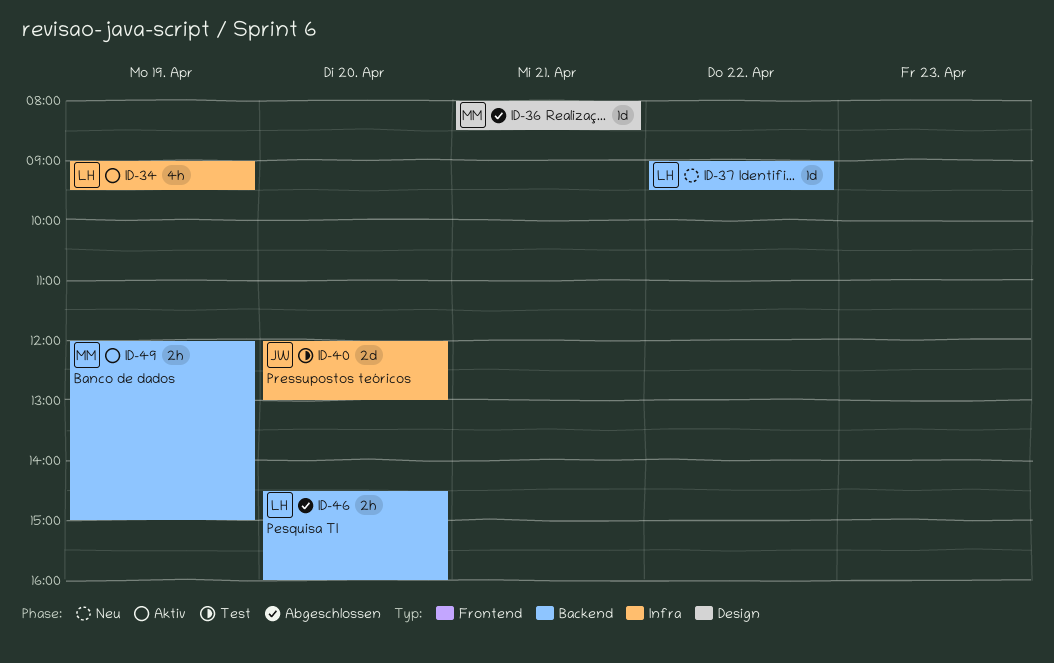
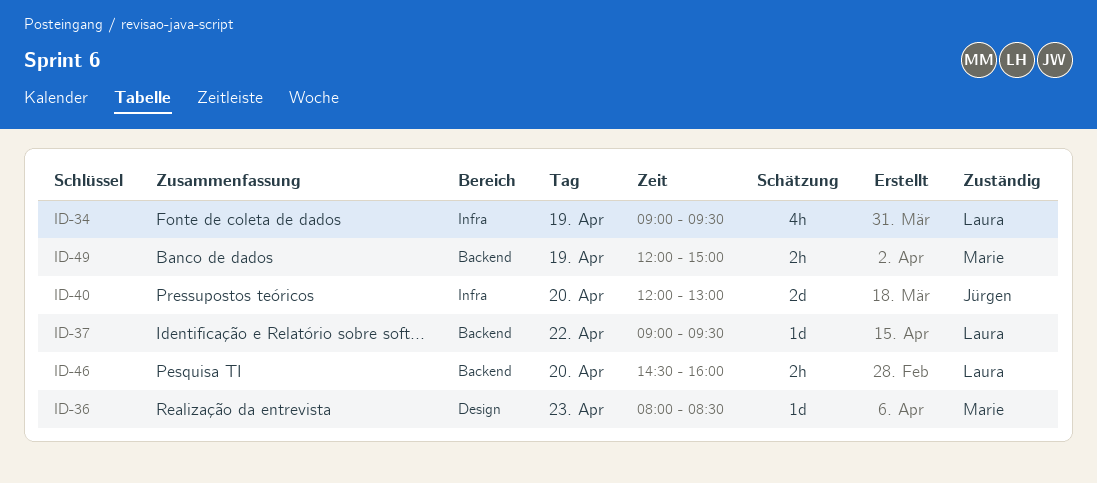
ID-36, day: Apr 21 -> Apr 23

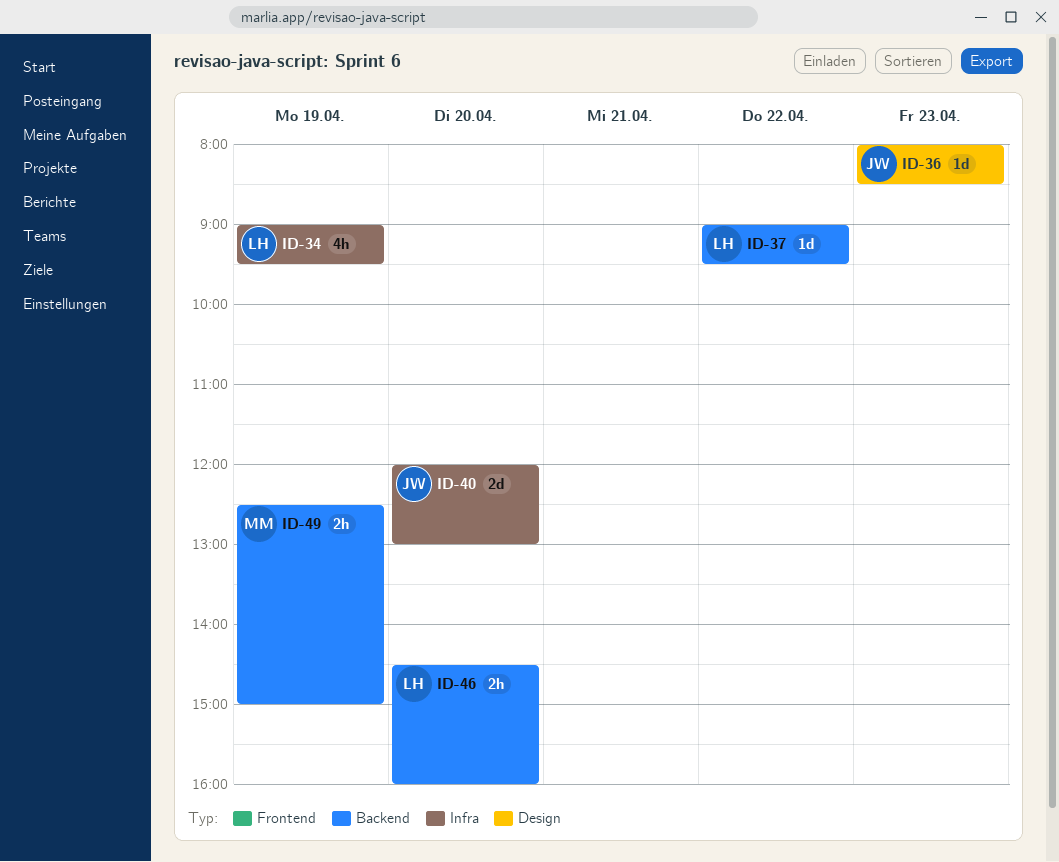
ID-36, owner: Marie -> Jürgen
ID-49, begins: 12:00 -> 12:30

